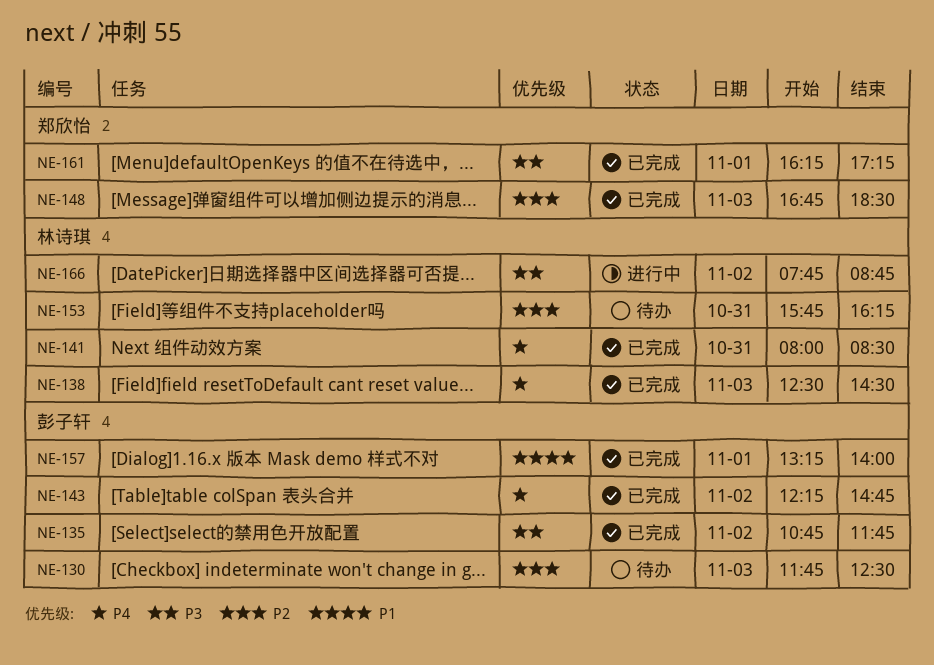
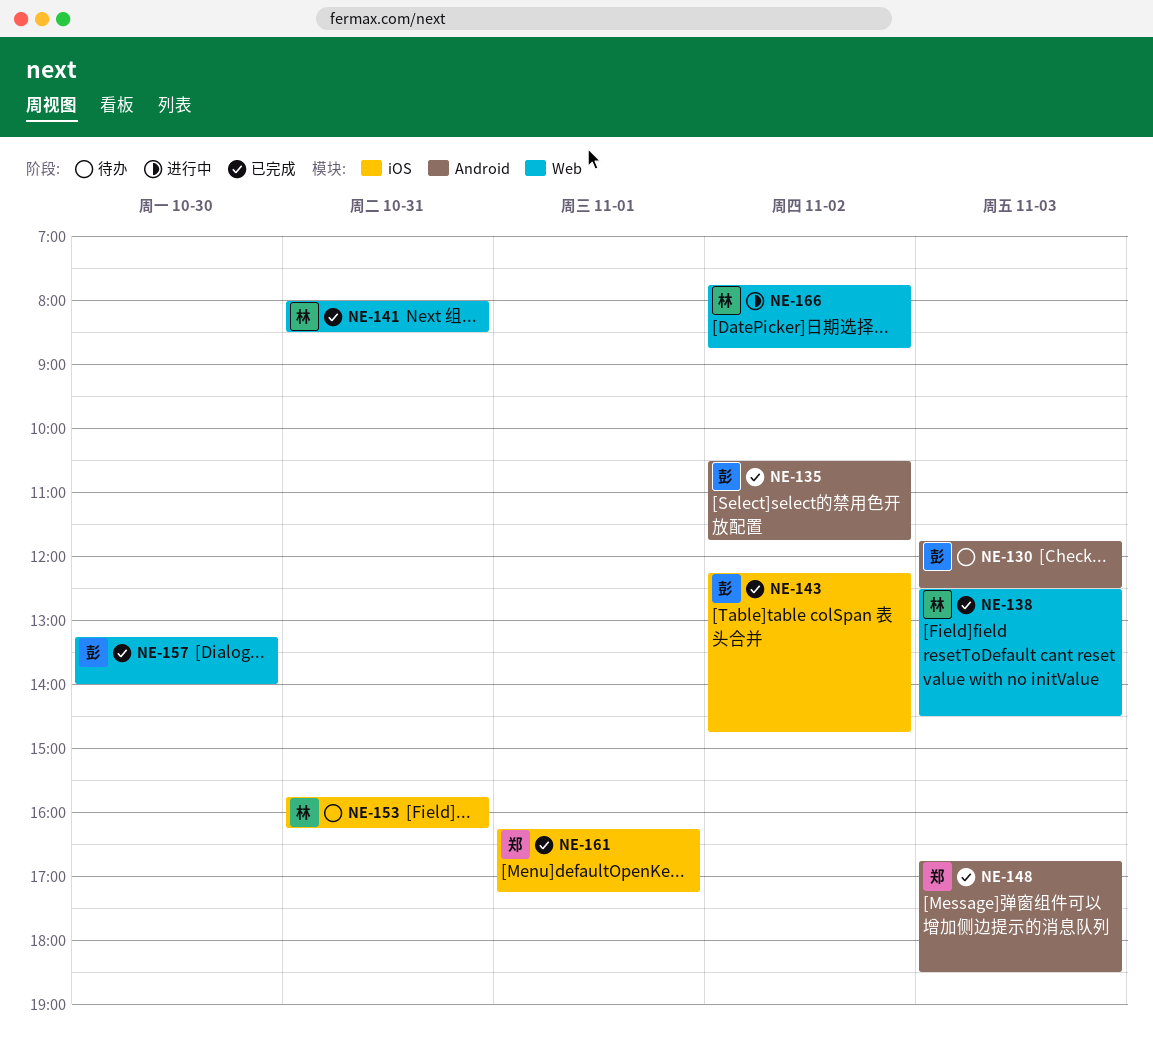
NE-135, begins: 10:45 -> 10:30
NE-157, day: Nov 1 -> Oct 30

